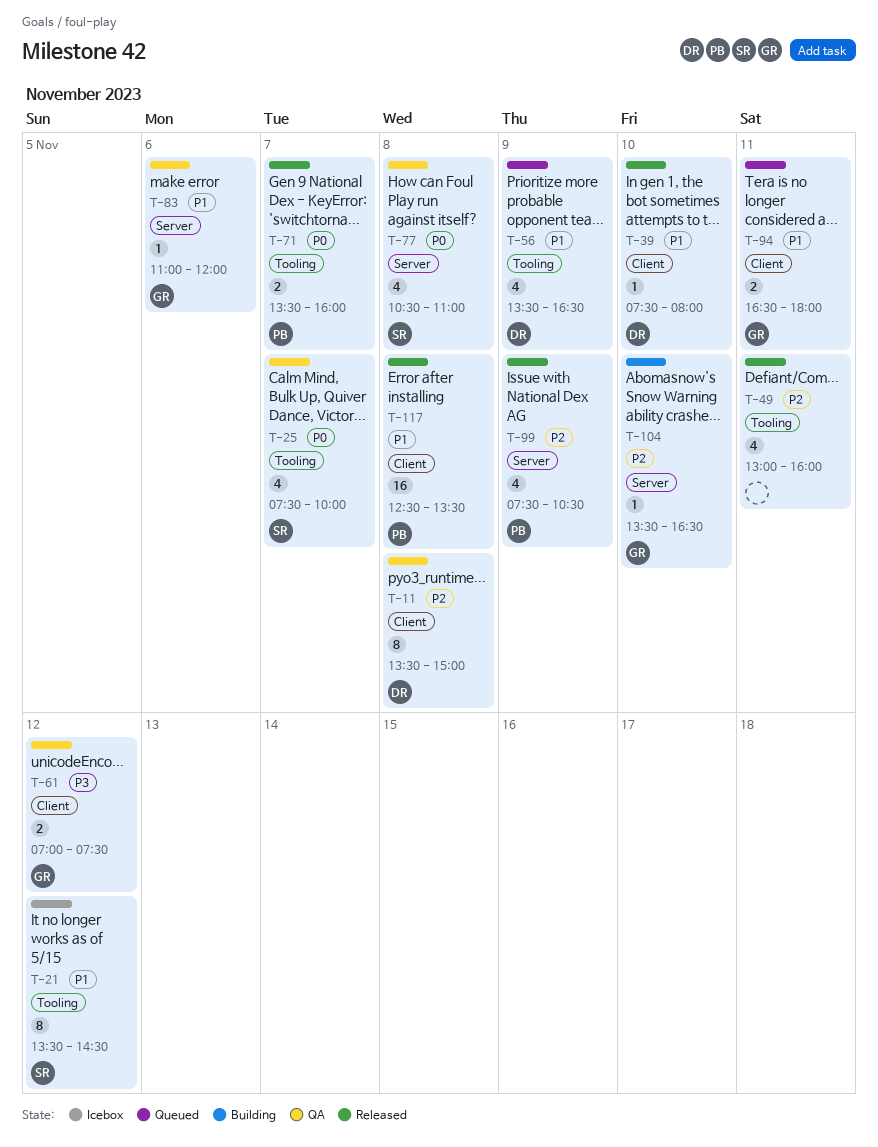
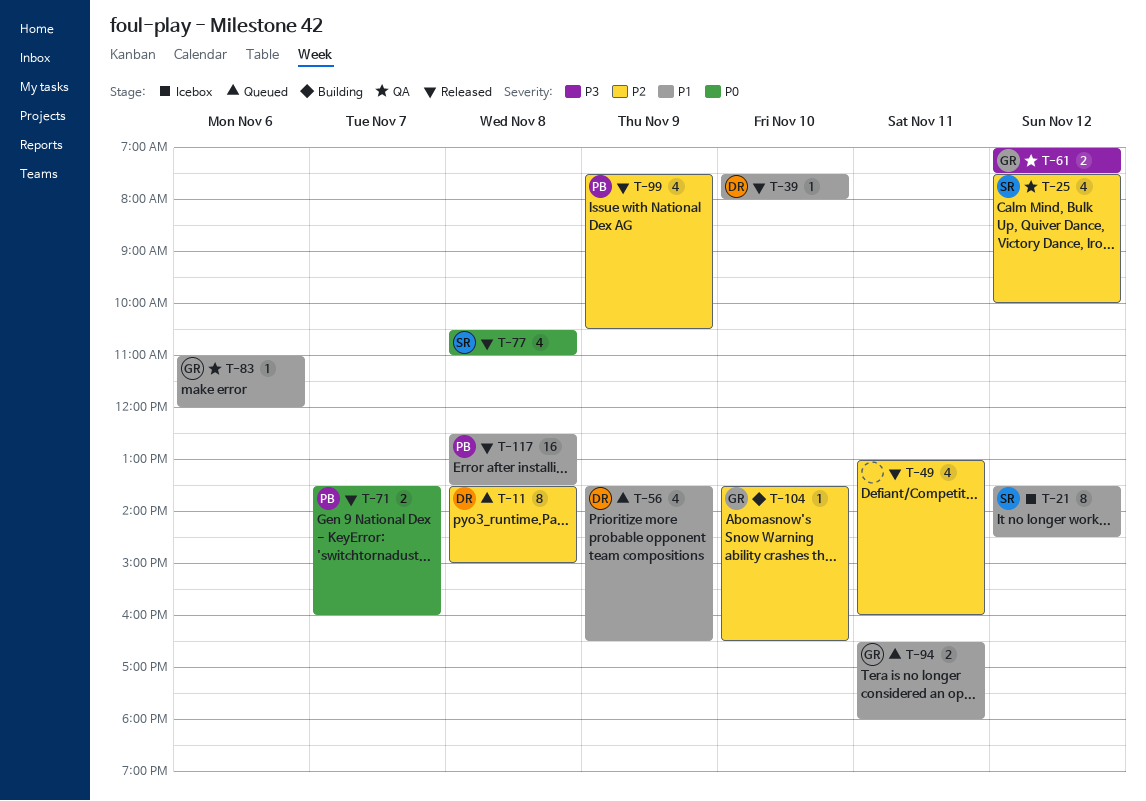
T-11, status: QA -> Queued
T-25, priority: P0 -> P2
T-25, day: Nov 7 -> Nov 12
T-77, status: QA -> Released

